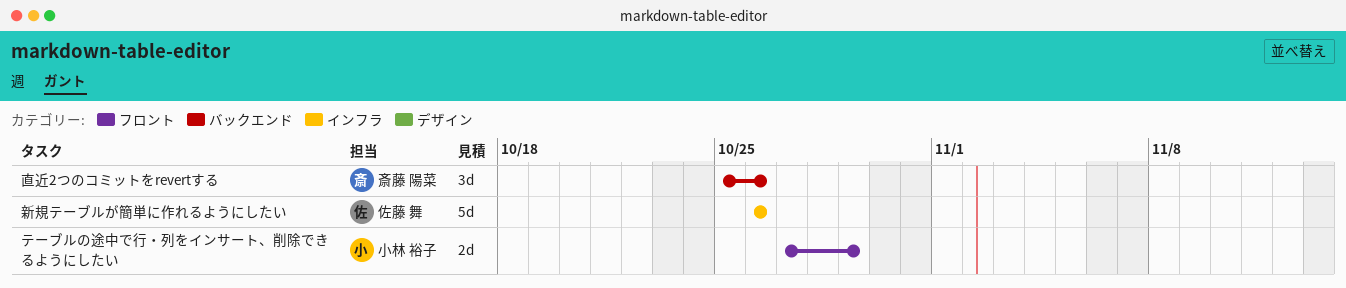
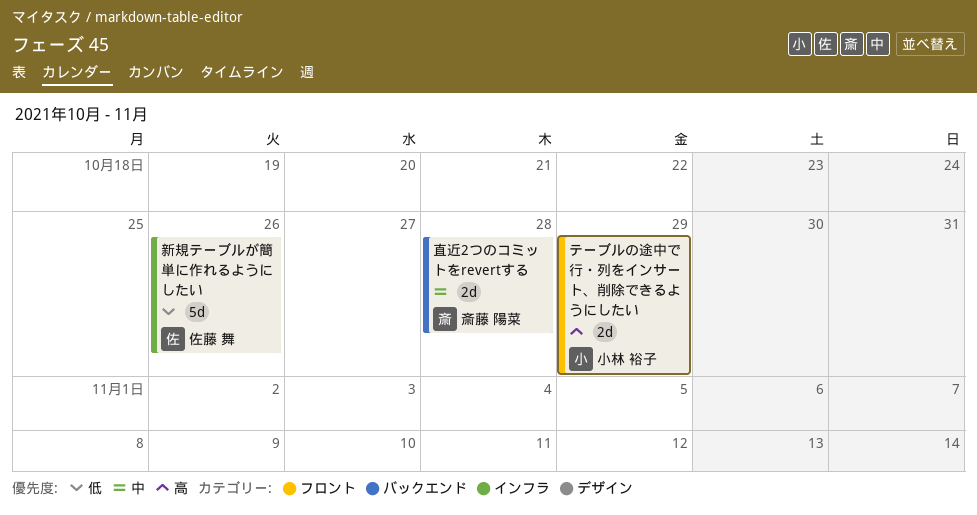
直近2つのコミットをrevertする, estimate: 3d -> 2d
直近2つのコミットをrevertする, due: Oct 26 -> Oct 28

